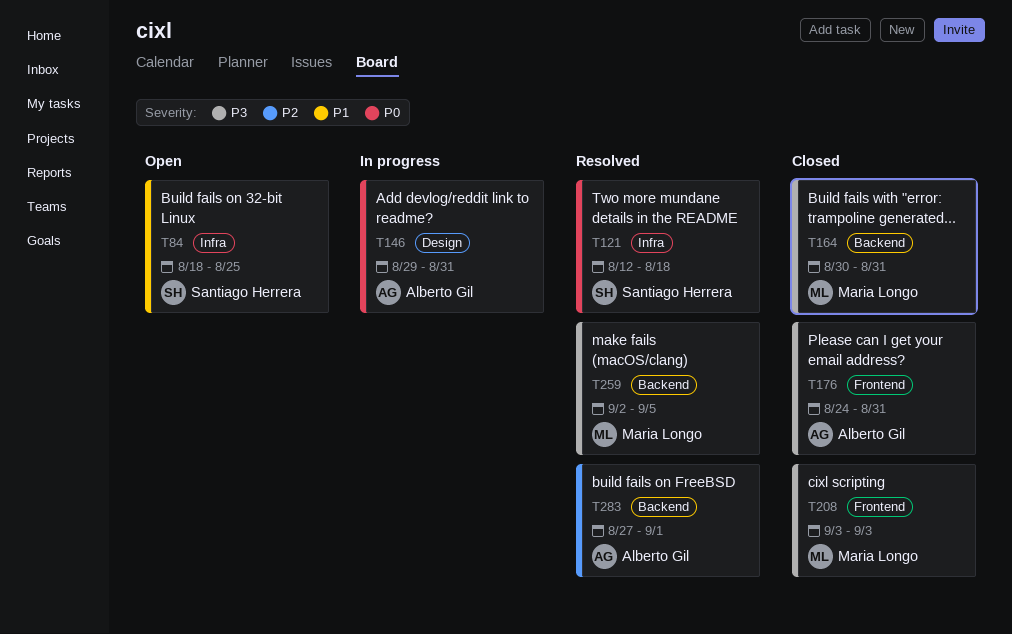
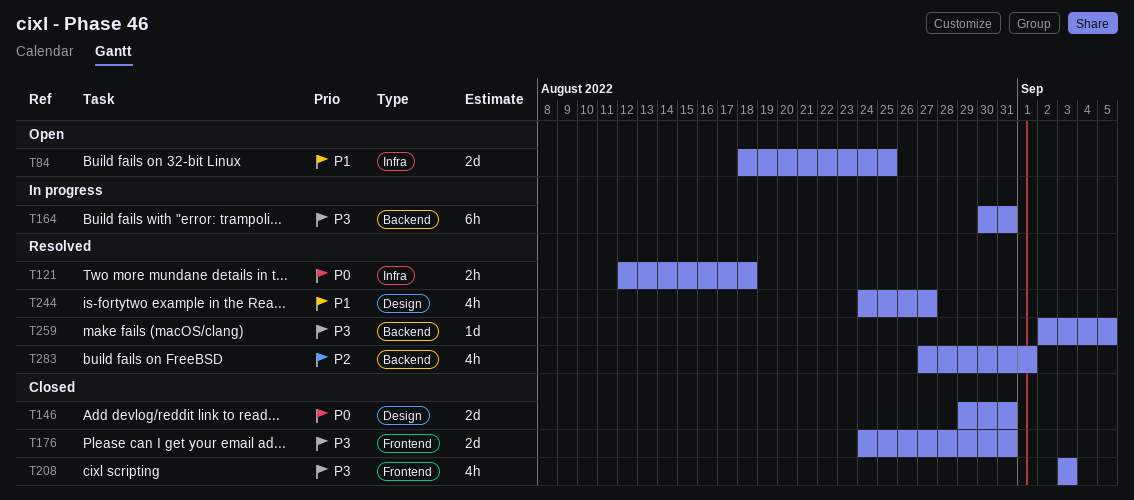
T146, status: In progress -> Closed
T164, status: Closed -> In progress
T244: none -> present

